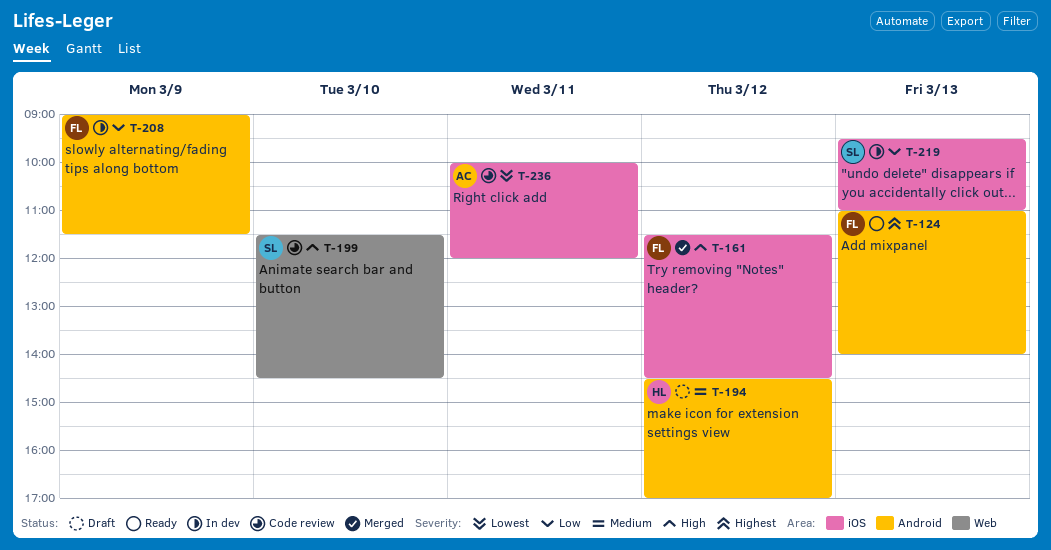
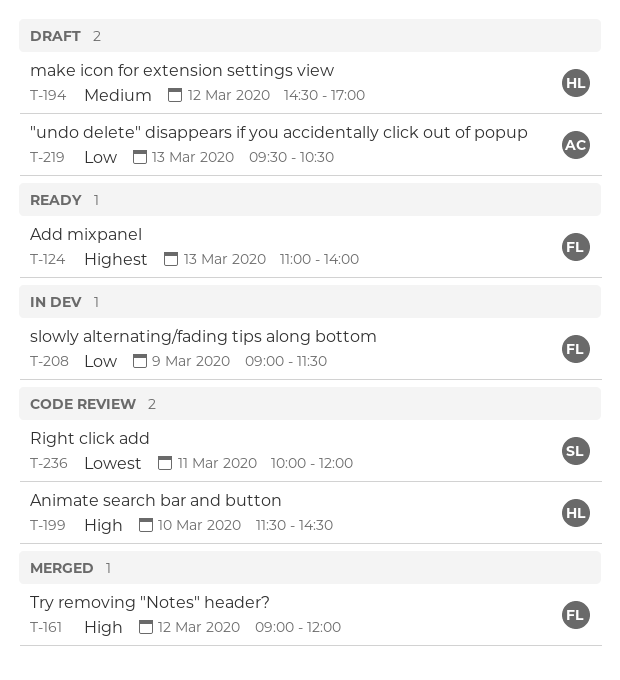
T-161, begins: 11:30 -> 09:00
T-161, ends: 14:30 -> 12:00
T-199, owner: SL -> HL
T-219, status: In dev -> Draft
T-219, owner: SL -> AC
T-219, ends: 11:00 -> 10:30
T-236, owner: AC -> SL

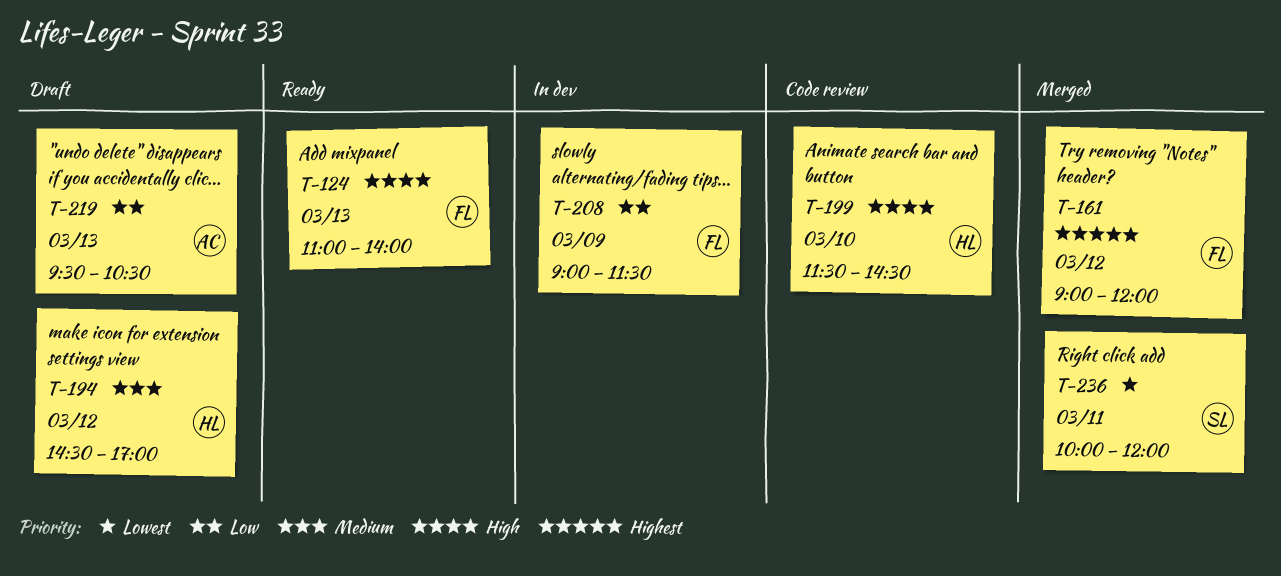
T-124, priority: Highest -> High
T-161, priority: High -> Highest
T-236, status: Code review -> Merged

